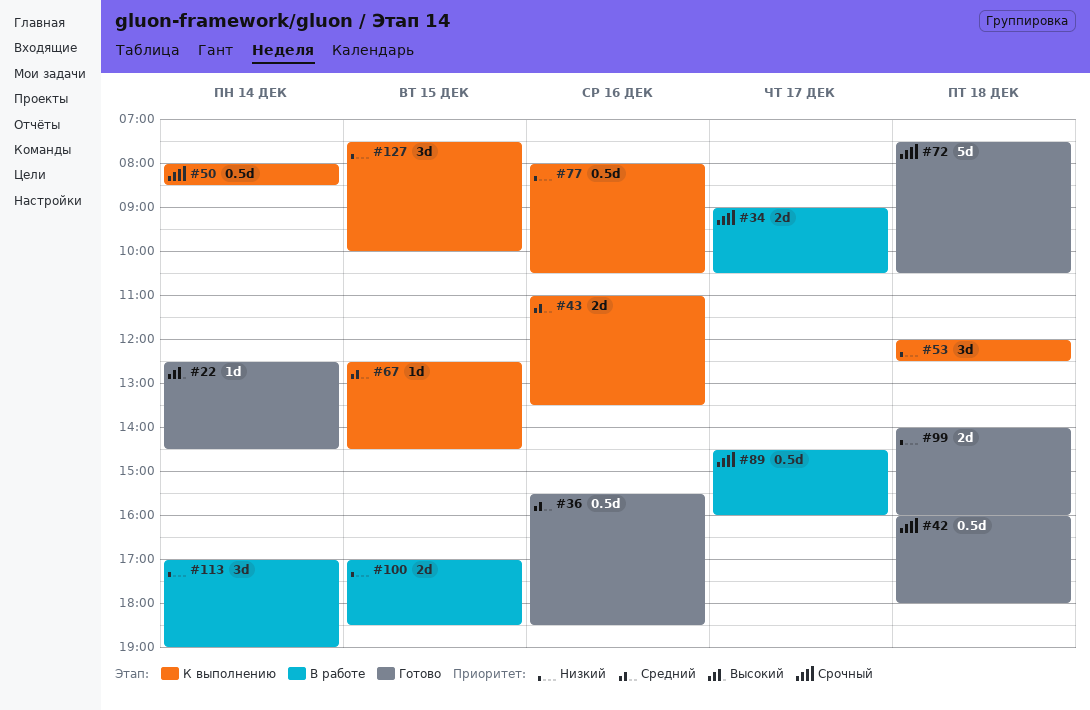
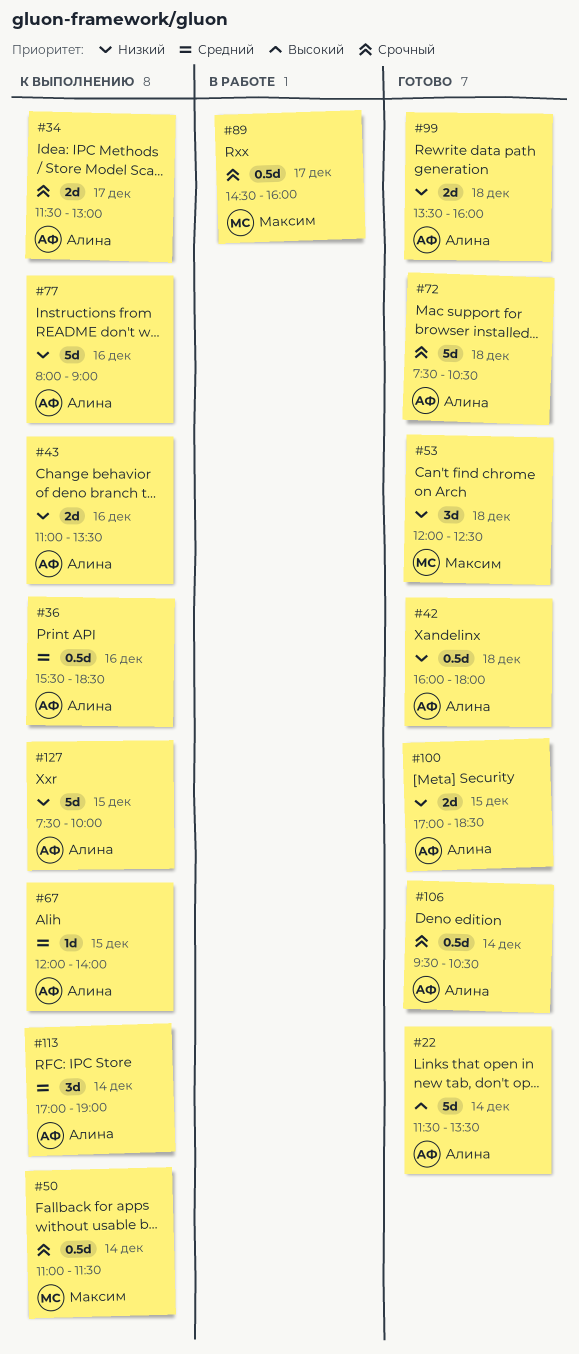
#22, estimate: 1d -> 5d
#22, begins: 12:30 -> 11:30
#22, ends: 14:30 -> 13:30
#34, status: В работе -> К выполнению
#34, begins: 09:00 -> 11:30
#34, ends: 10:30 -> 13:00
#36, status: Готово -> К выполнению
#42, priority: Срочный -> Низкий
#43, priority: Средний -> Низкий
#50, begins: 08:00 -> 11:00
#50, ends: 08:30 -> 11:30
#53, status: К выполнению -> Готово
#67, begins: 12:30 -> 12:00
#67, ends: 14:30 -> 14:00
#77, estimate: 0.5d -> 5d
#77, ends: 10:30 -> 09:00
#99, begins: 14:00 -> 13:30
#100, status: В работе -> Готово
#106: none -> present
#113, status: В работе -> К выполнению
#113, priority: Низкий -> Средний
#127, estimate: 3d -> 5d

